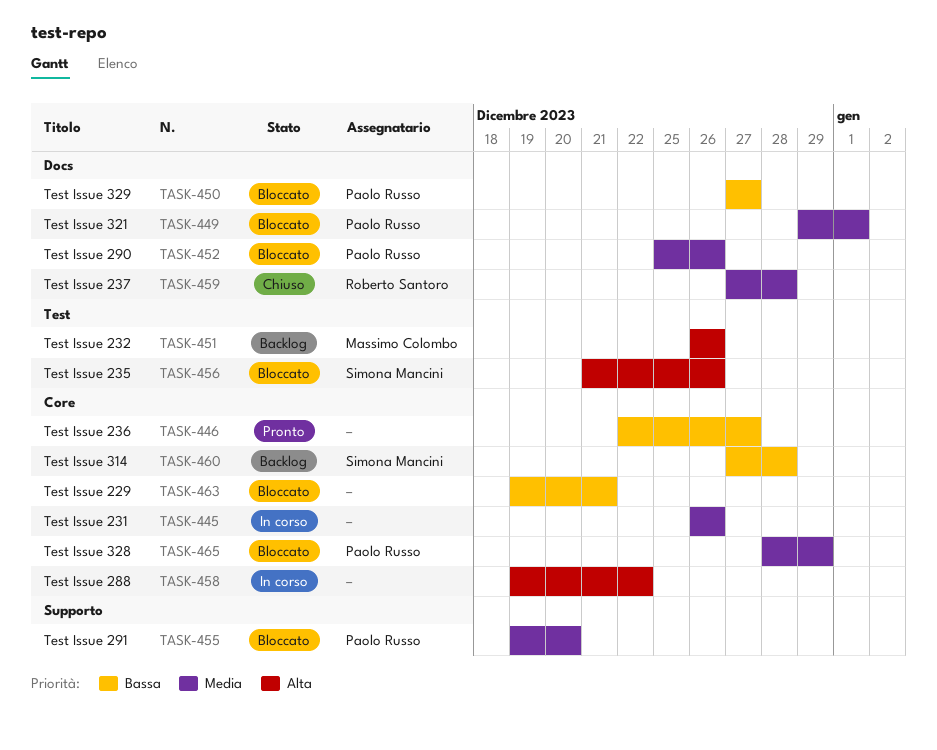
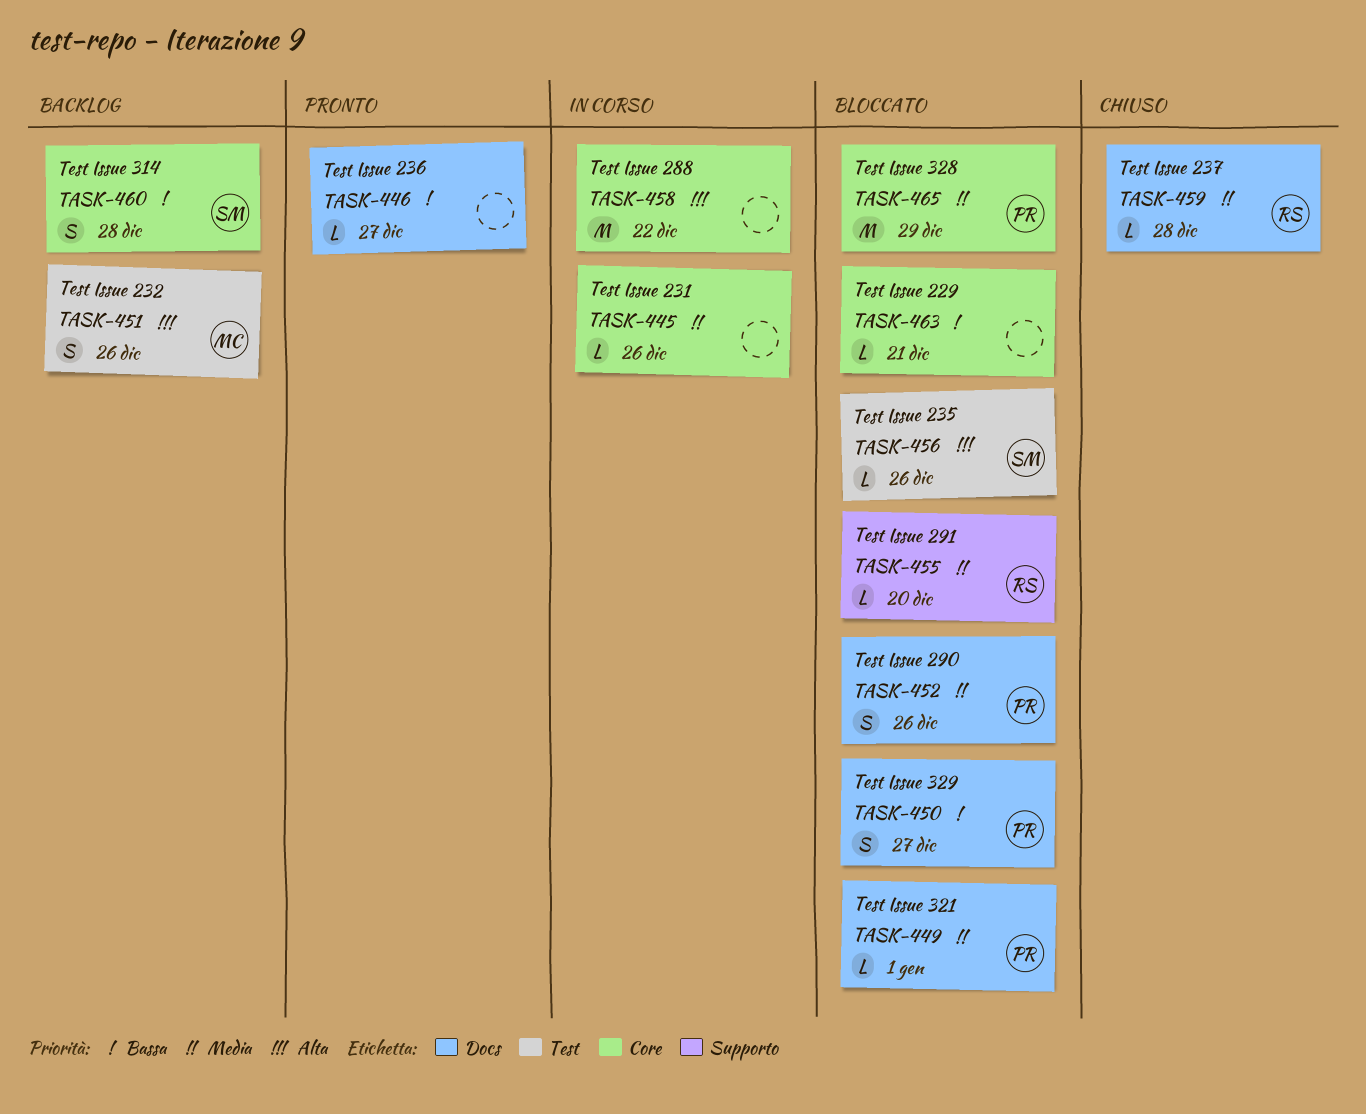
TASK-446, label: Core -> Docs
TASK-455, owner: Paolo Russo -> Roberto Santoro

